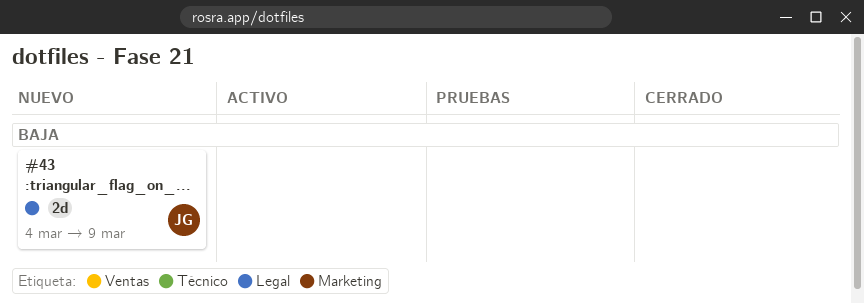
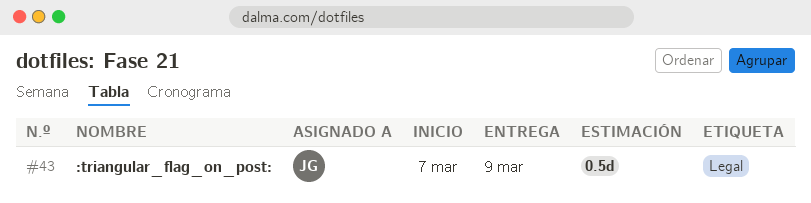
#43, estimate: 2d -> 0.5d
#43, start: Mar 4 -> Mar 7

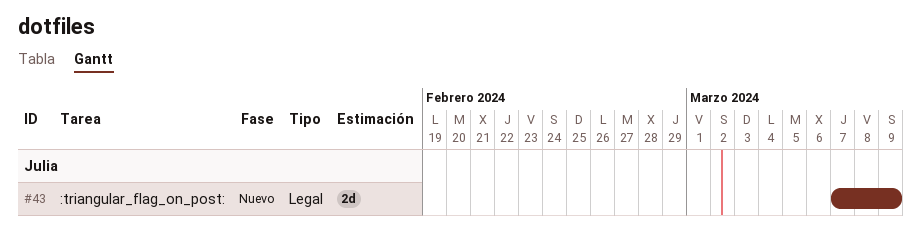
#43, estimate: 0.5d -> 2d

